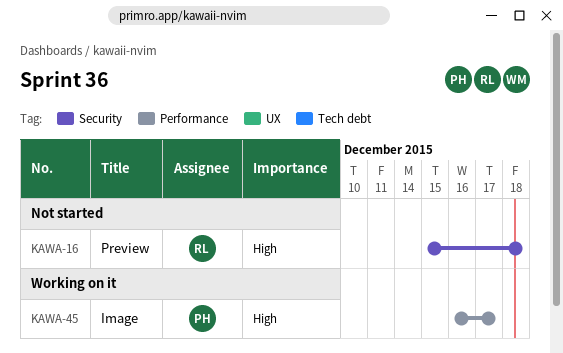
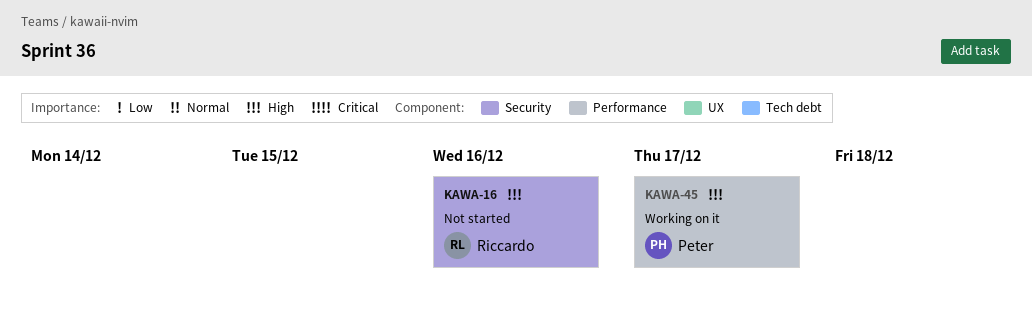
KAWA-16, due: Dec 18 -> Dec 16

